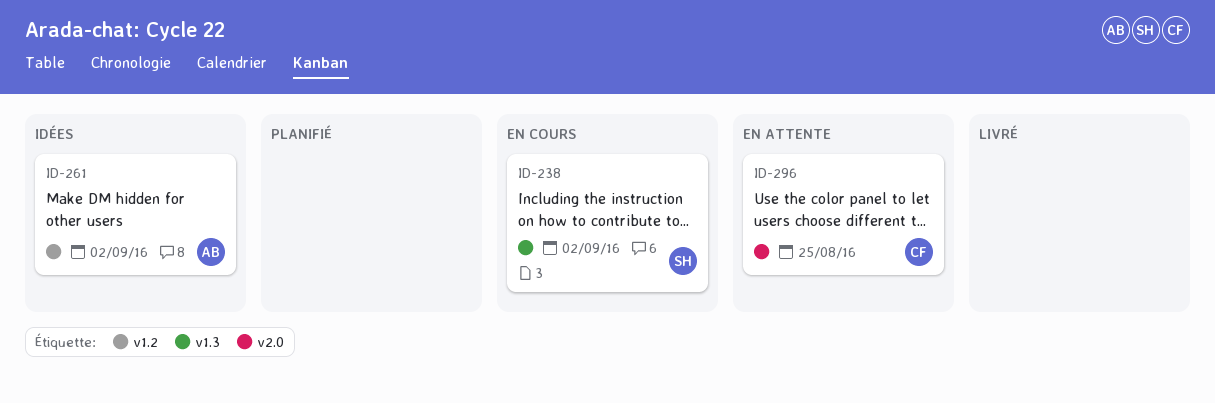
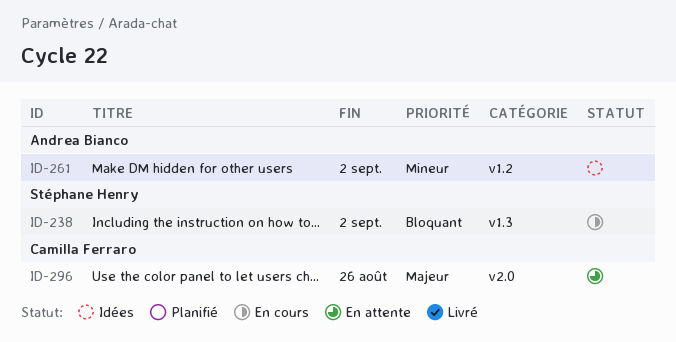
ID-296, due: Aug 25 -> Aug 26

